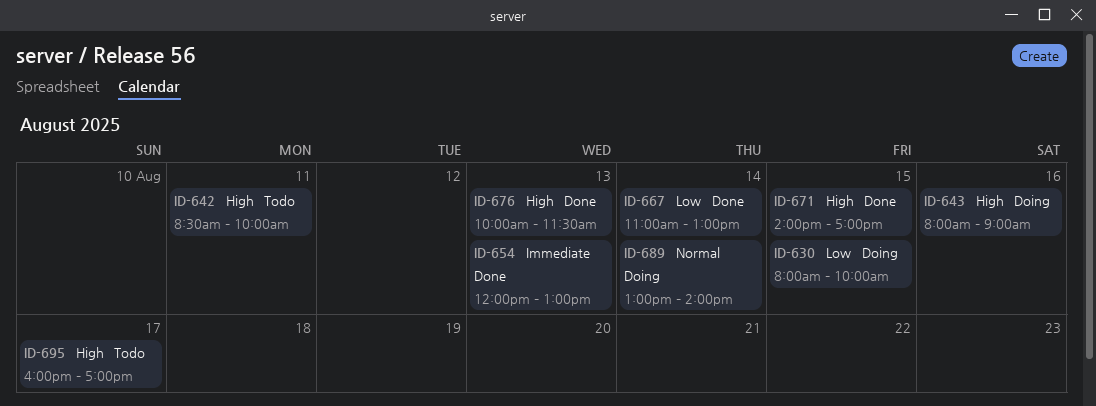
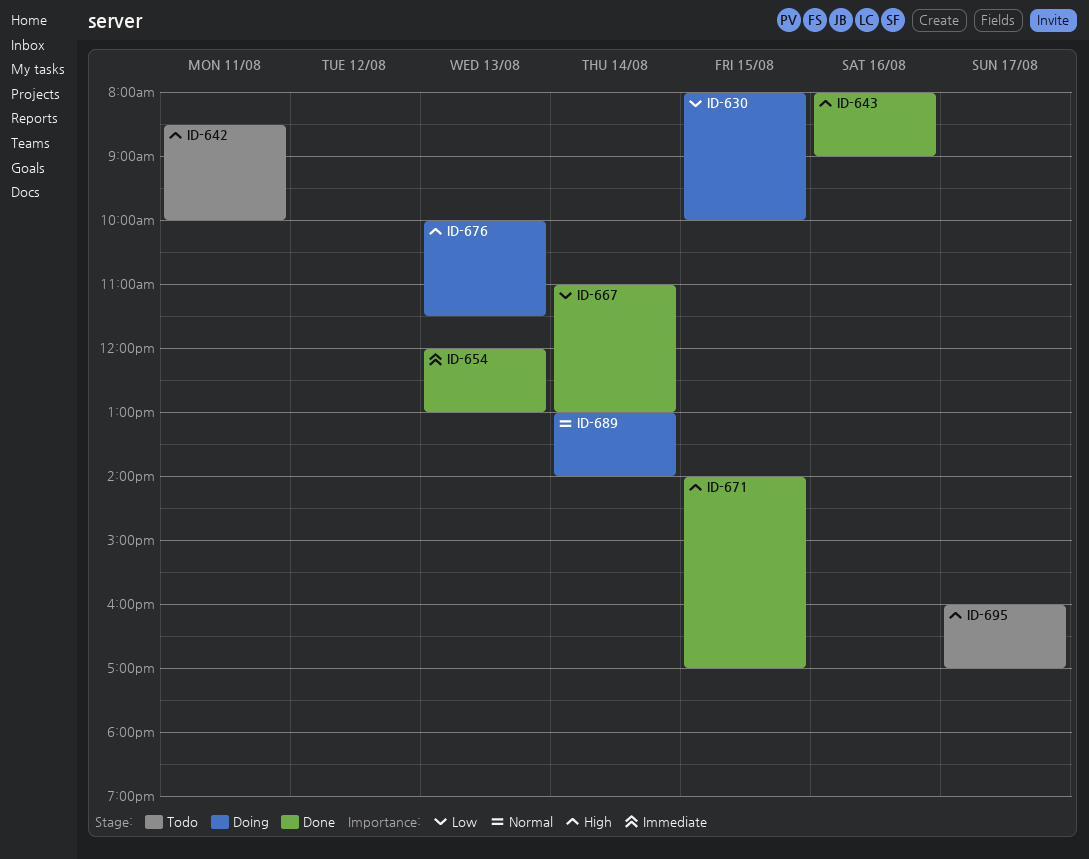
ID-643, status: Doing -> Done
ID-676, status: Done -> Doing

